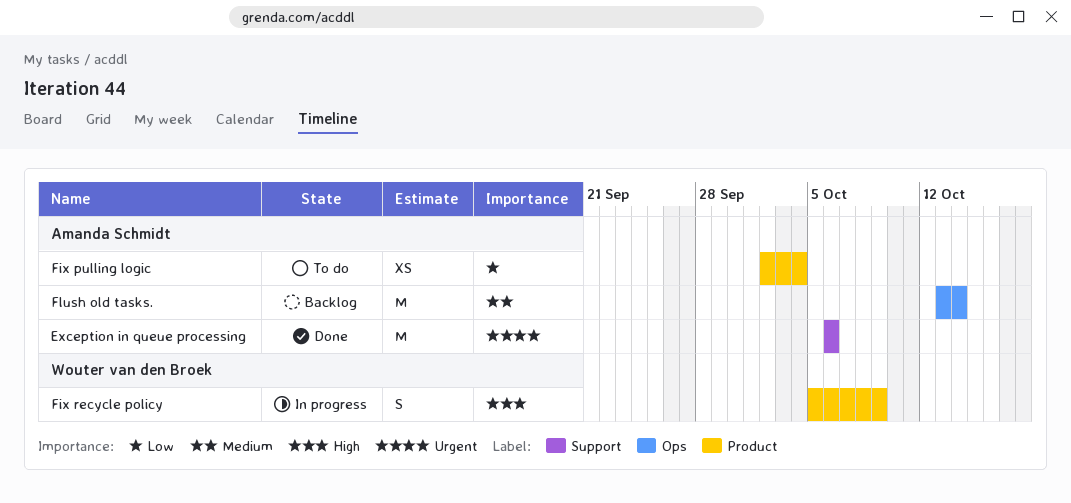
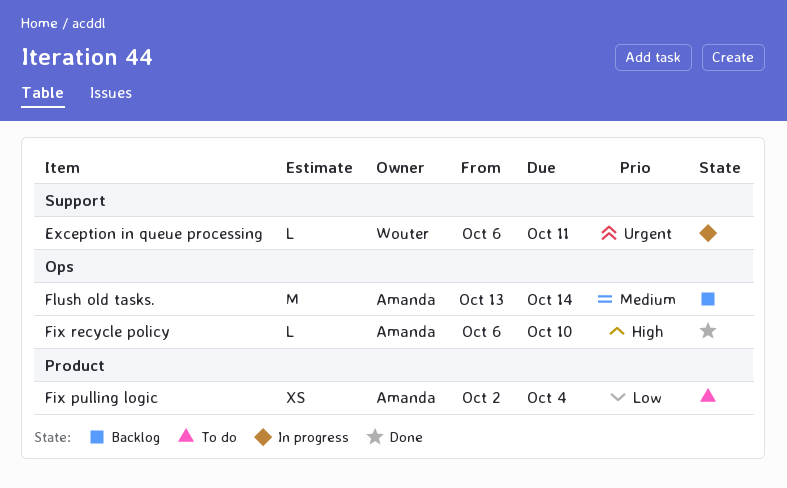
Exception in queue processing, status: Done -> In progress
Exception in queue processing, owner: Amanda Schmidt -> Wouter van den Broek
Exception in queue processing, estimate: M -> L
Exception in queue processing, due: Oct 6 -> Oct 11
Fix recycle policy, status: In progress -> Done
Fix recycle policy, owner: Wouter van den Broek -> Amanda Schmidt
Fix recycle policy, label: Product -> Ops
Fix recycle policy, estimate: S -> L
Fix recycle policy, start: Oct 5 -> Oct 6
Fix recycle policy, due: Oct 9 -> Oct 10

